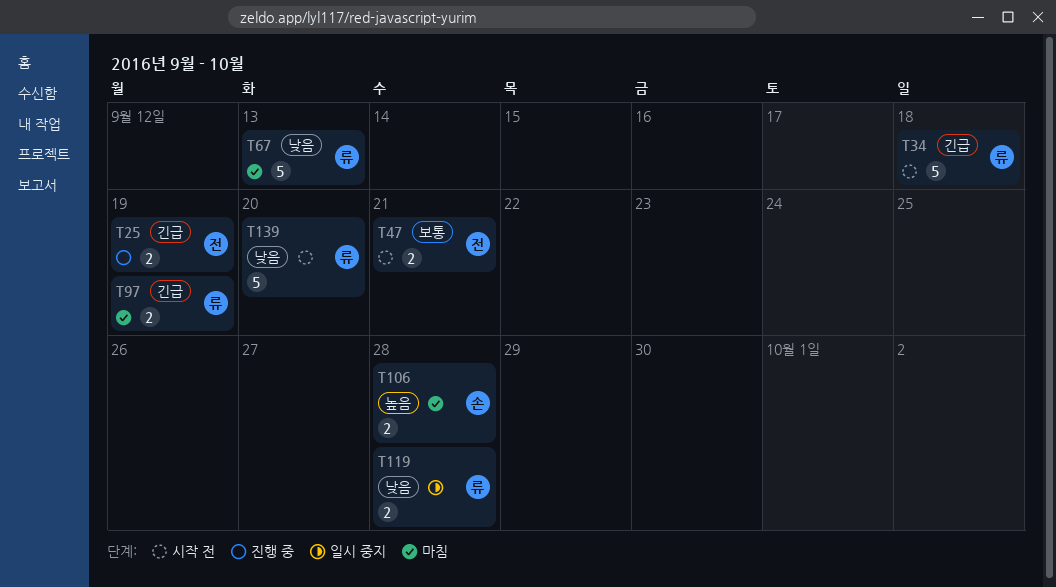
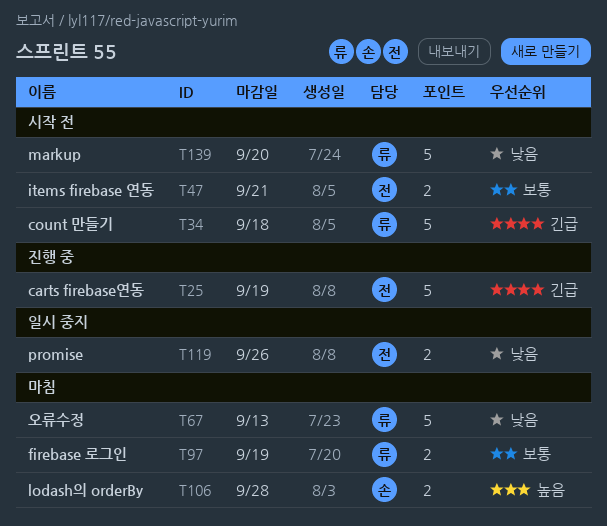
T25, estimate: 2 -> 5
T97, priority: 긴급 -> 보통
T119, owner: 류 -> 전
T119, due: Sep 28 -> Sep 26

